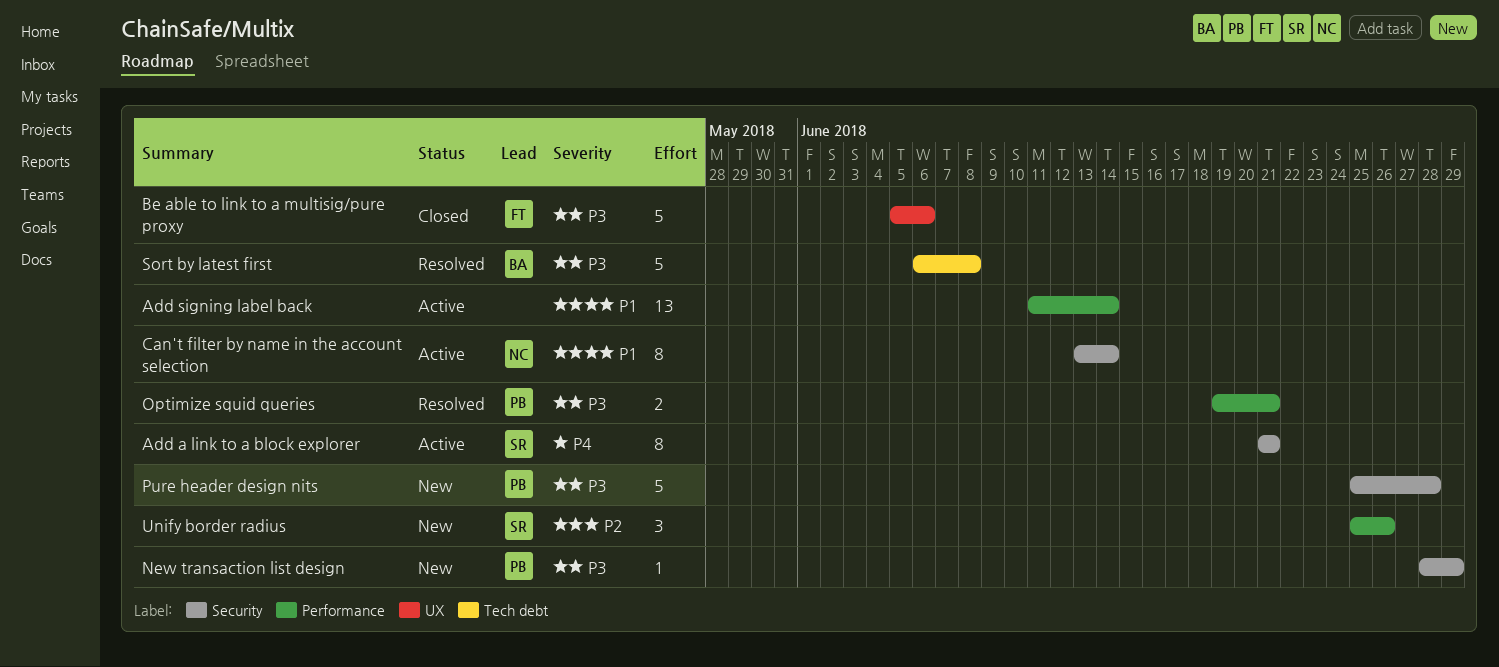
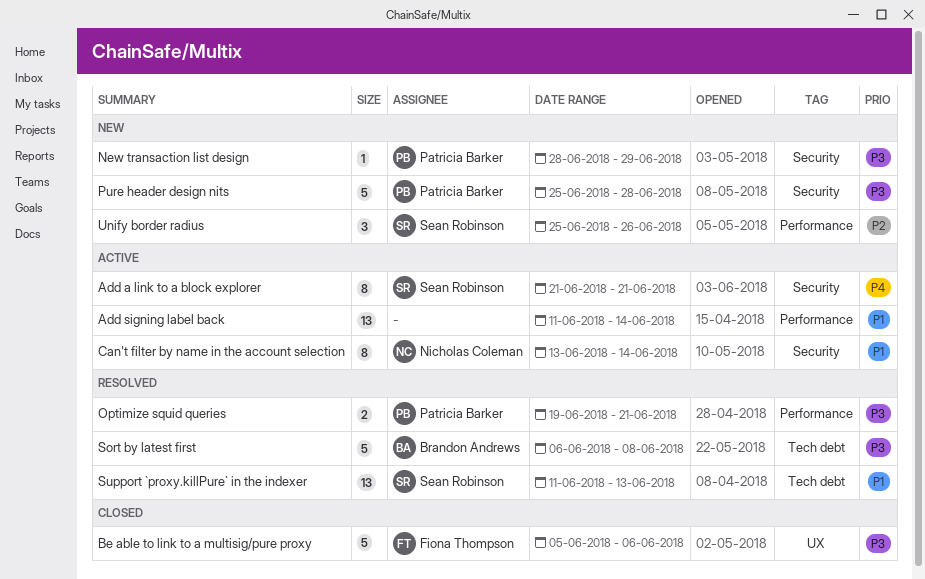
Support `proxy.killPure` in the indexer: none -> present

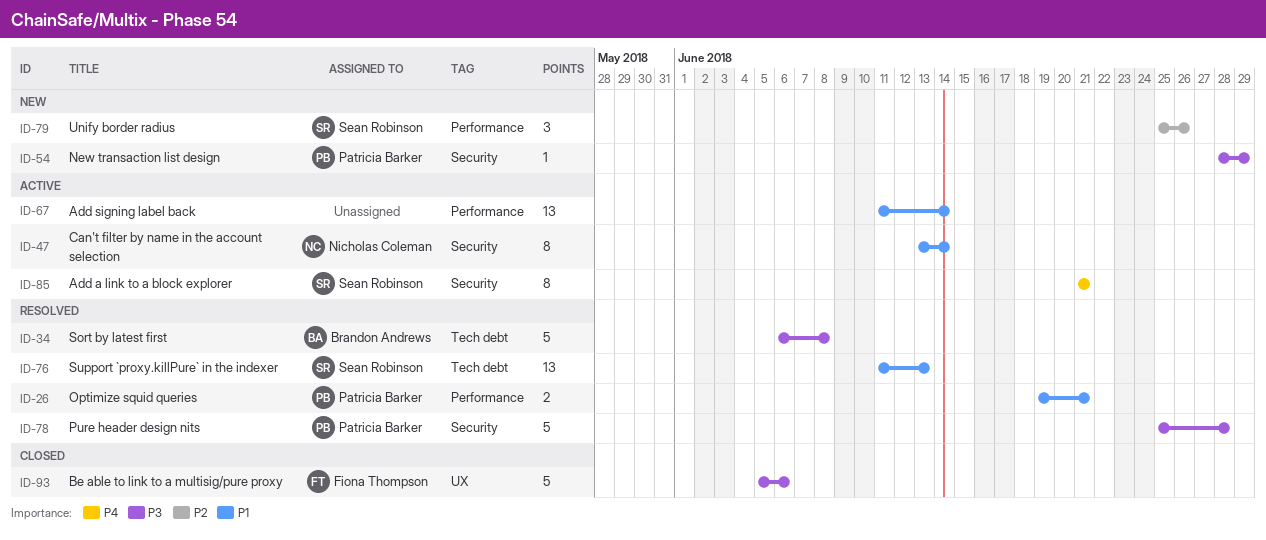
Optimize squid queries, priority: P3 -> P1
Pure header design nits, status: New -> Resolved

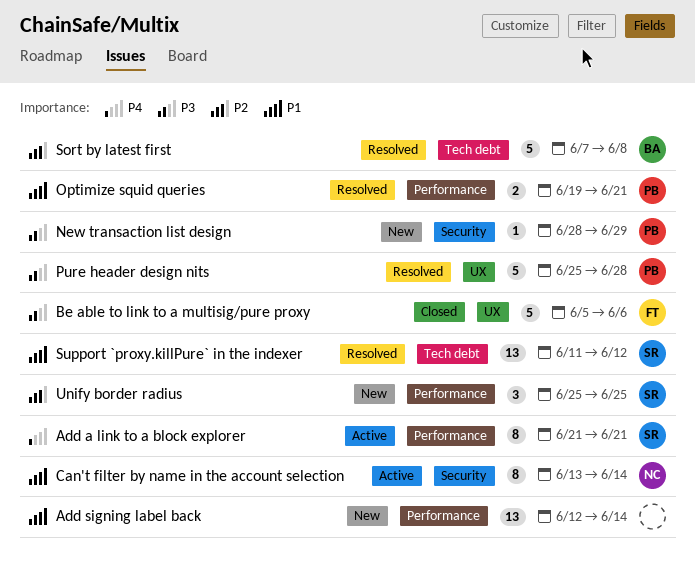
Add a link to a block explorer, label: Security -> Performance
Add signing label back, status: Active -> New
Add signing label back, start: Jun 11 -> Jun 12
Pure header design nits, label: Security -> UX
Sort by latest first, priority: P3 -> P2
Sort by latest first, start: Jun 6 -> Jun 7
Support `proxy.killPure` in the indexer, due: Jun 13 -> Jun 12
Unify border radius, due: Jun 26 -> Jun 25

